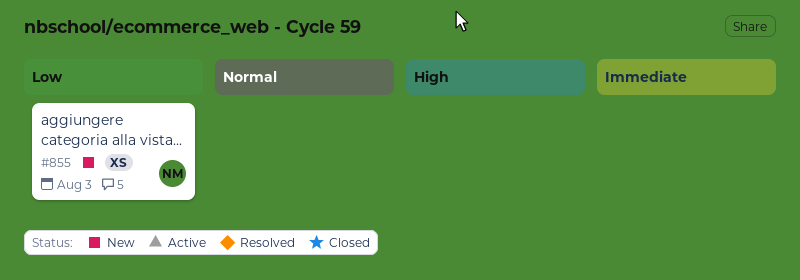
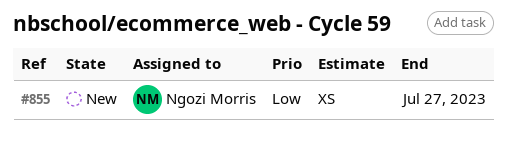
#855, due: Aug 3 -> Jul 27

